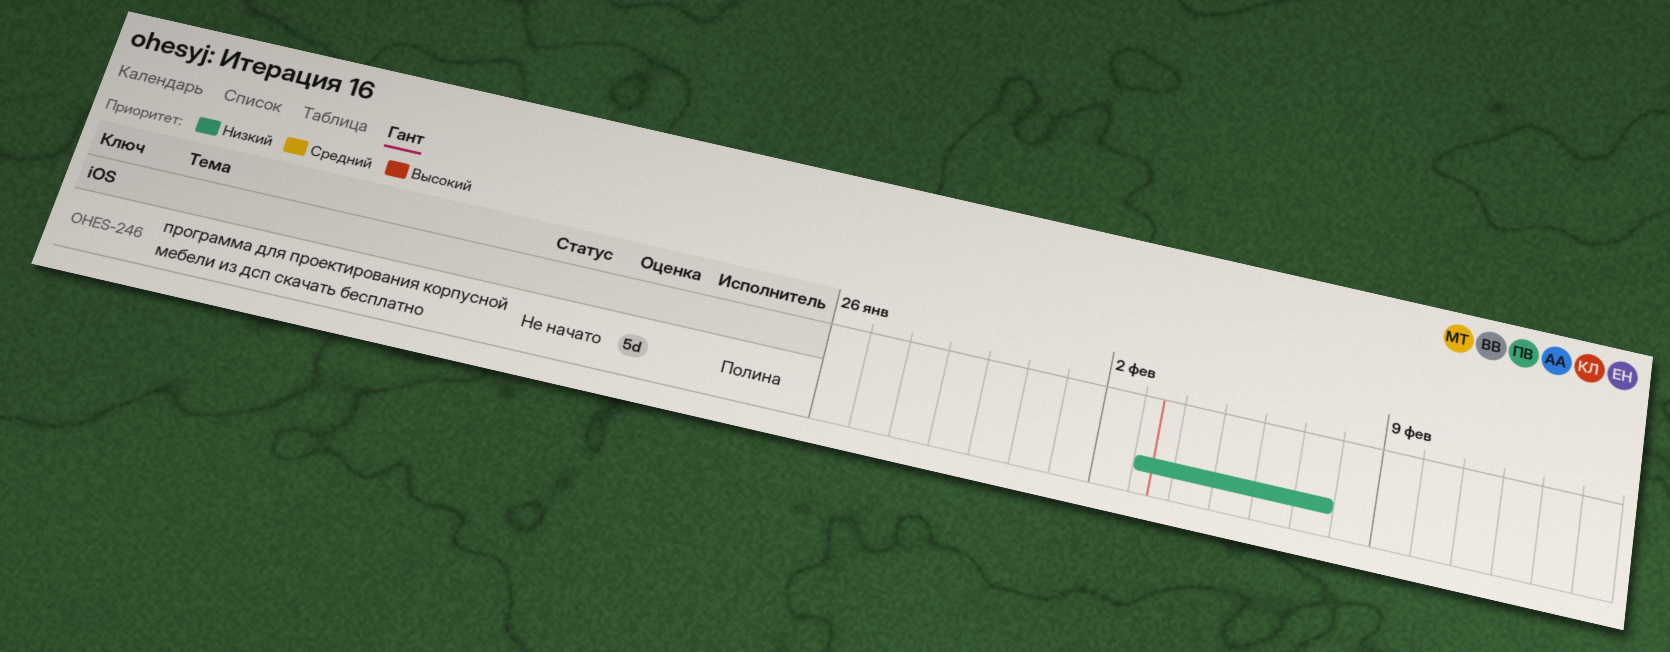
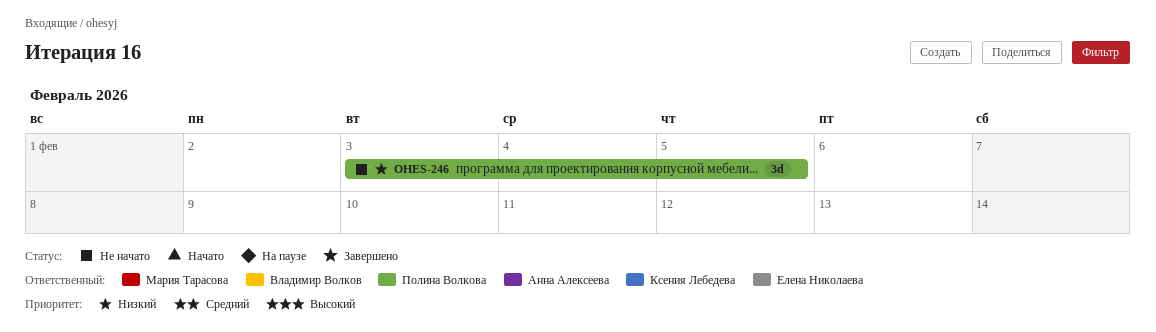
OHES-246, estimate: 5d -> 3d
OHES-246, due: Feb 7 -> Feb 5

